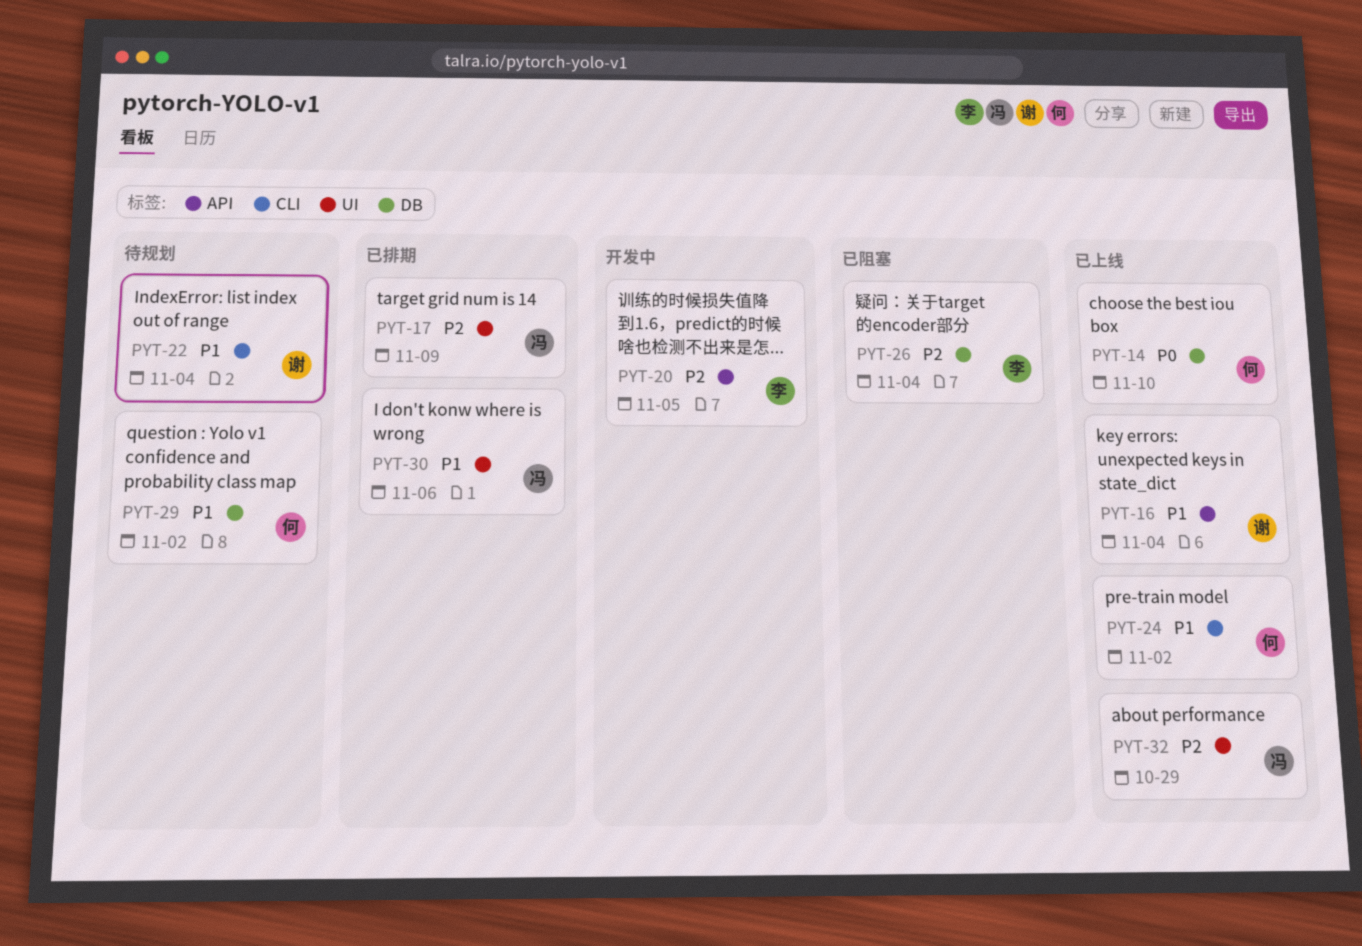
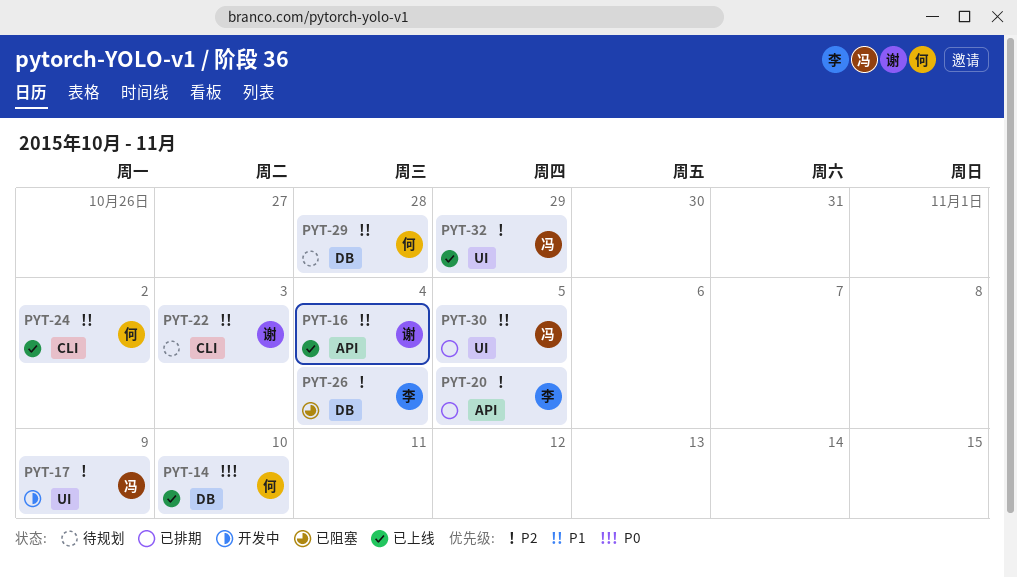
PYT-17, status: 已排期 -> 开发中
PYT-20, status: 开发中 -> 已排期
PYT-22, due: Nov 4 -> Nov 3
PYT-29, due: Nov 2 -> Oct 28
PYT-30, due: Nov 6 -> Nov 5

